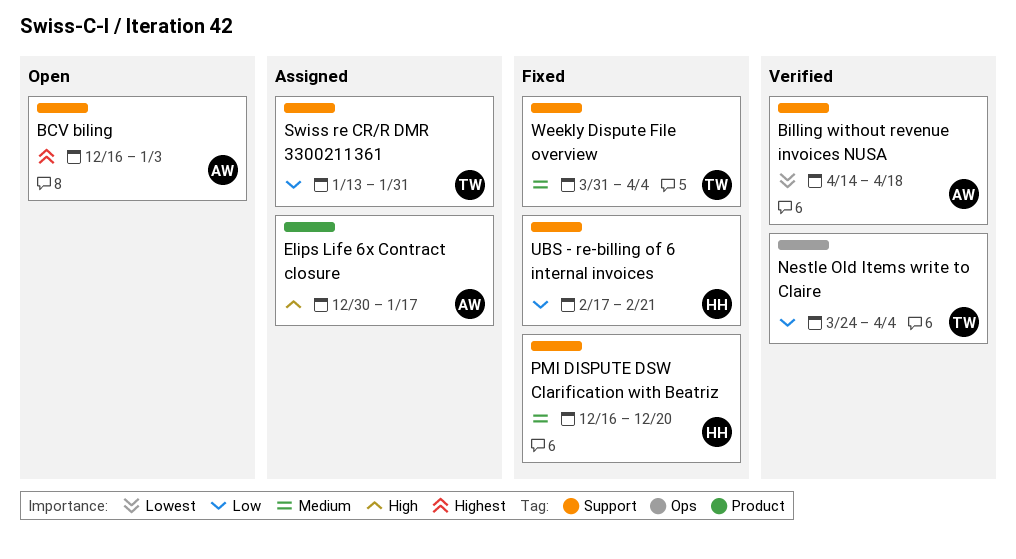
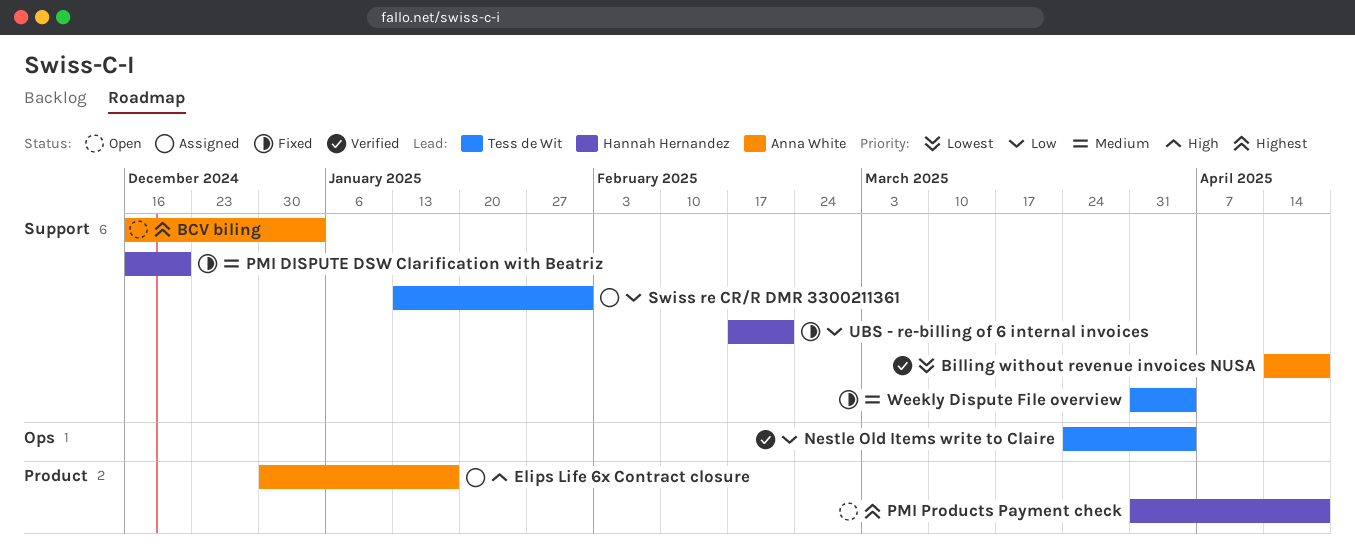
PMI Products Payment check: none -> present

